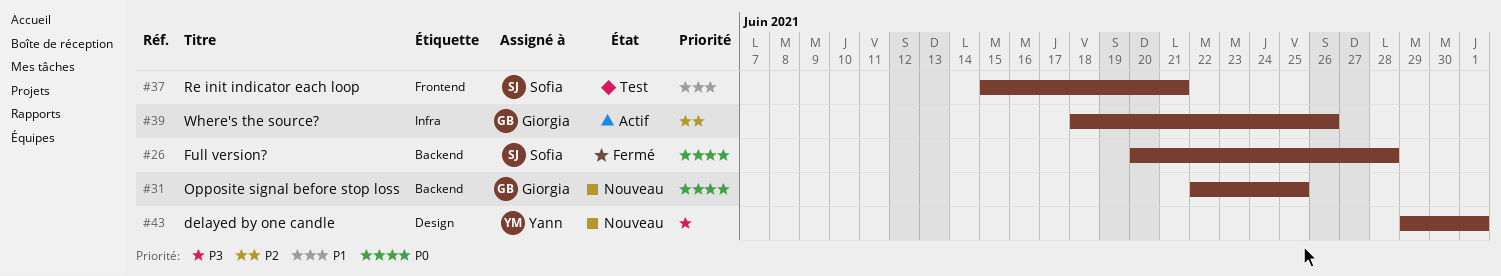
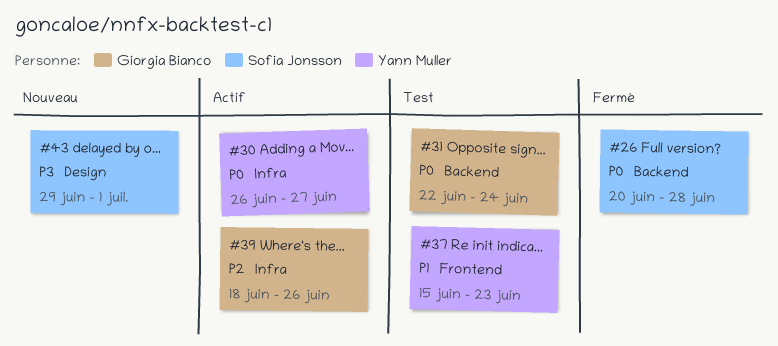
#30: none -> present
#31, status: Nouveau -> Test
#31, due: Jun 25 -> Jun 24
#37, owner: Sofia Jonsson -> Yann Muller
#37, due: Jun 21 -> Jun 23
#43, owner: Yann Muller -> Sofia Jonsson

